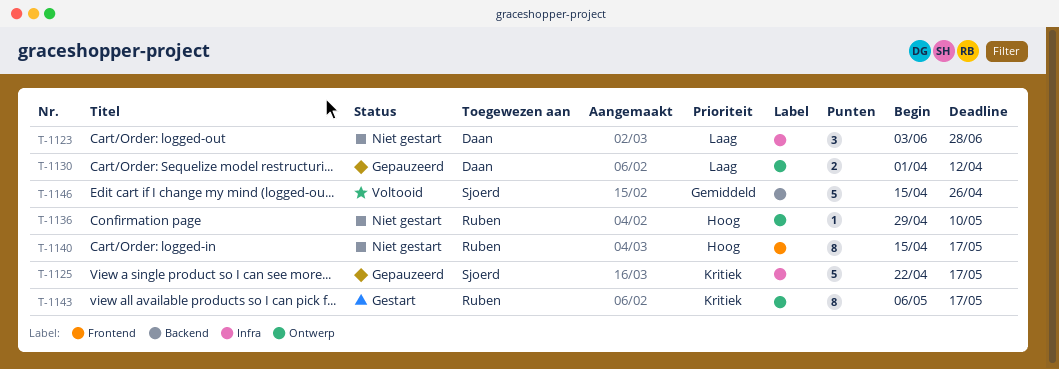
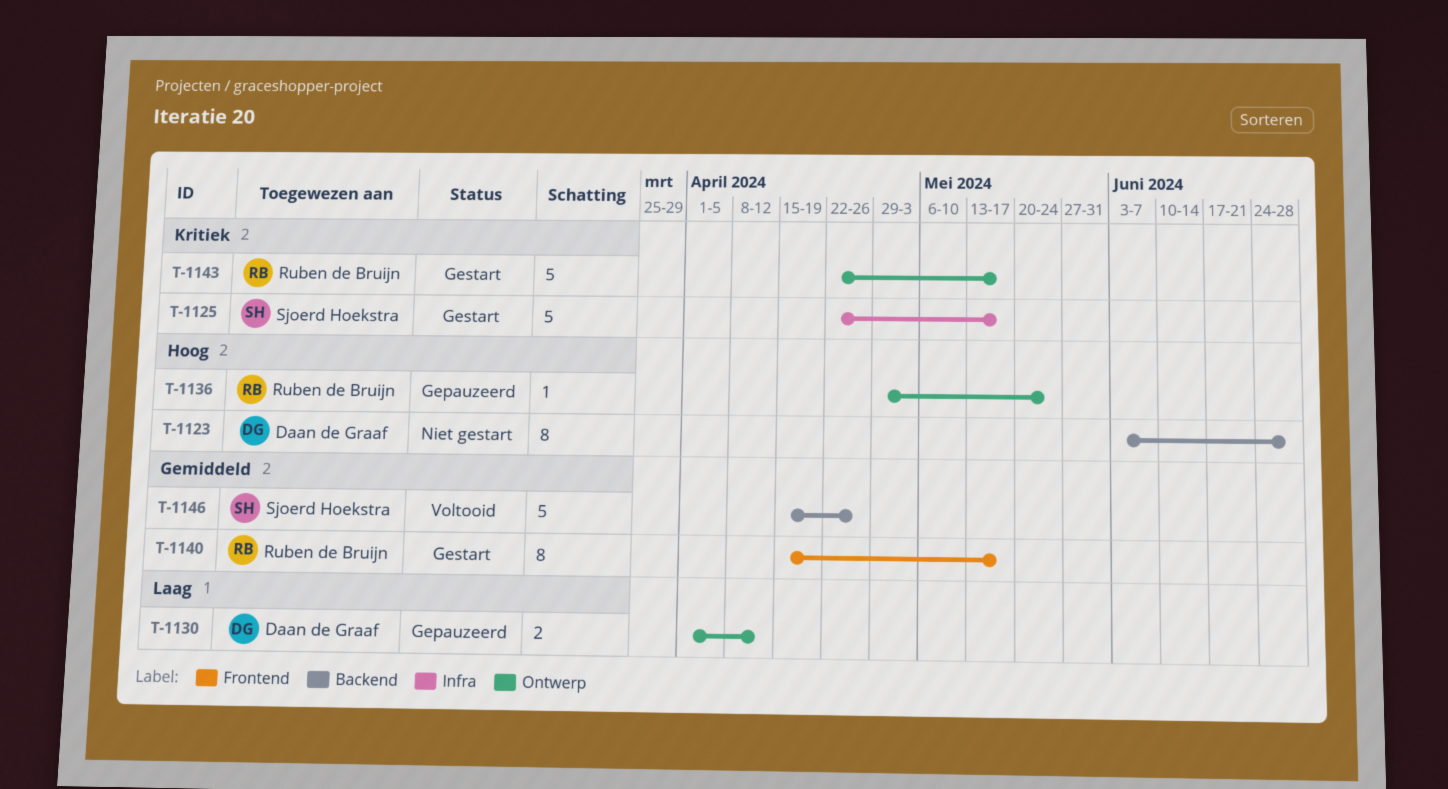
T-1123, priority: Laag -> Hoog
T-1123, label: Infra -> Backend
T-1123, estimate: 3 -> 8
T-1125, status: Gepauzeerd -> Gestart
T-1136, status: Niet gestart -> Gepauzeerd
T-1136, due: May 10 -> May 24
T-1140, status: Niet gestart -> Gestart
T-1140, priority: Hoog -> Gemiddeld
T-1143, estimate: 8 -> 5
T-1143, start: May 6 -> Apr 22

